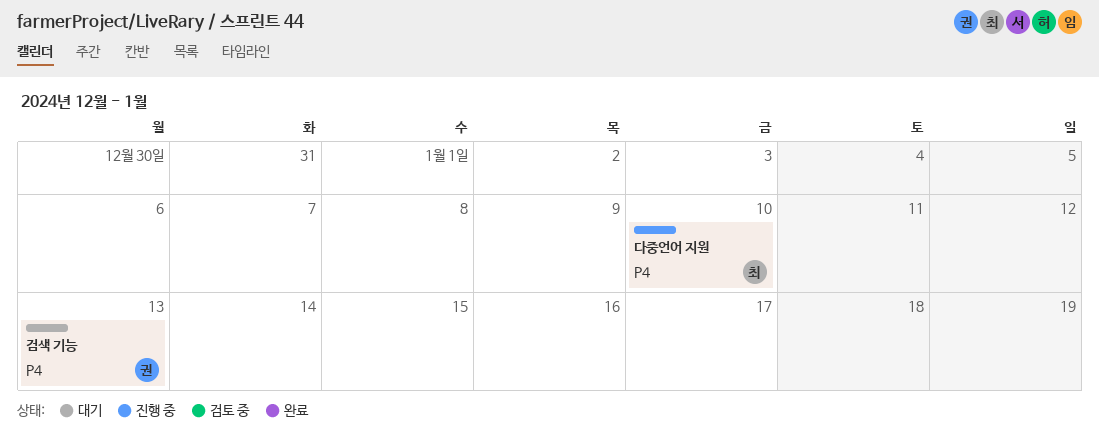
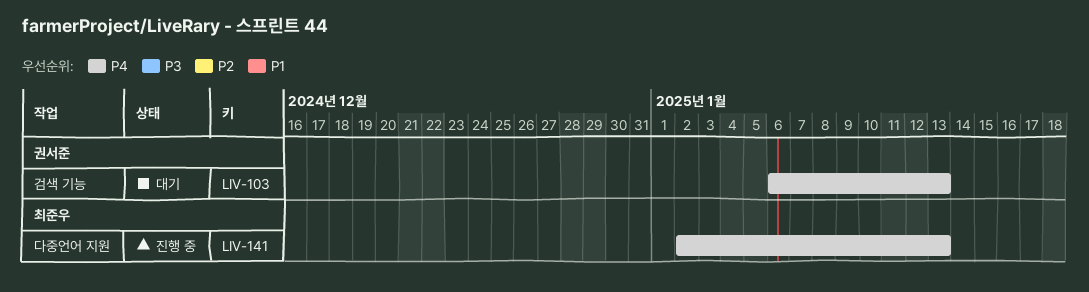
다중언어 지원, due: Jan 10 -> Jan 13

